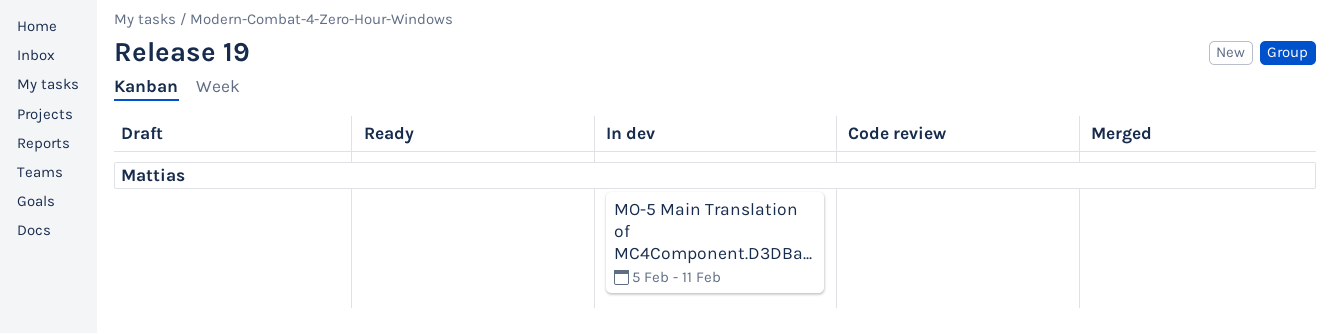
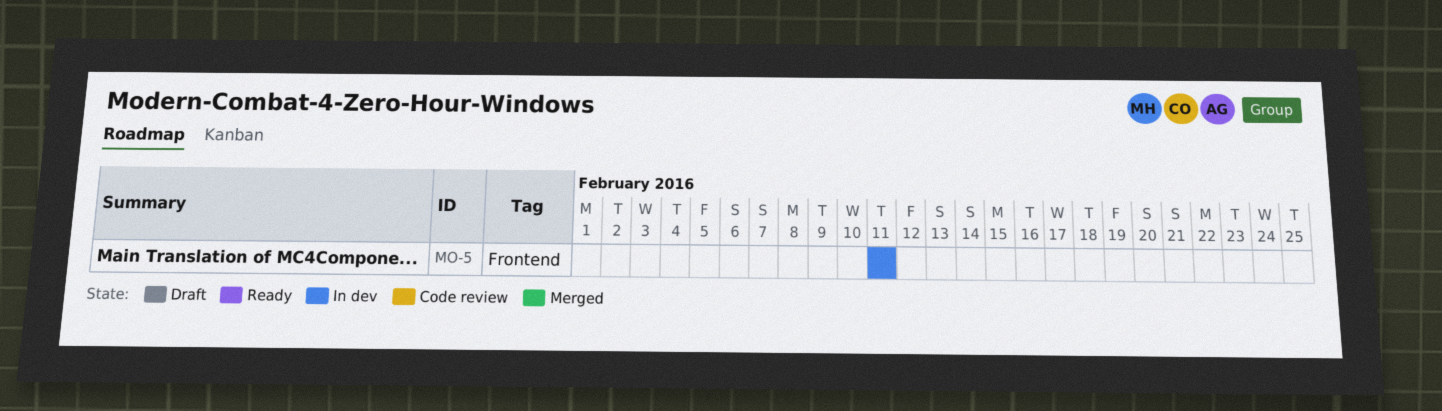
MO-5, start: Feb 5 -> Feb 11

